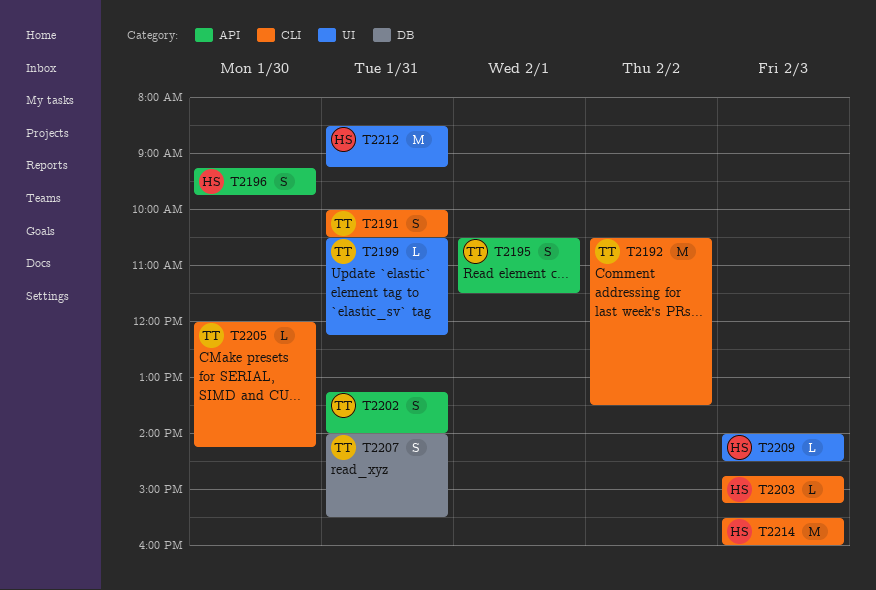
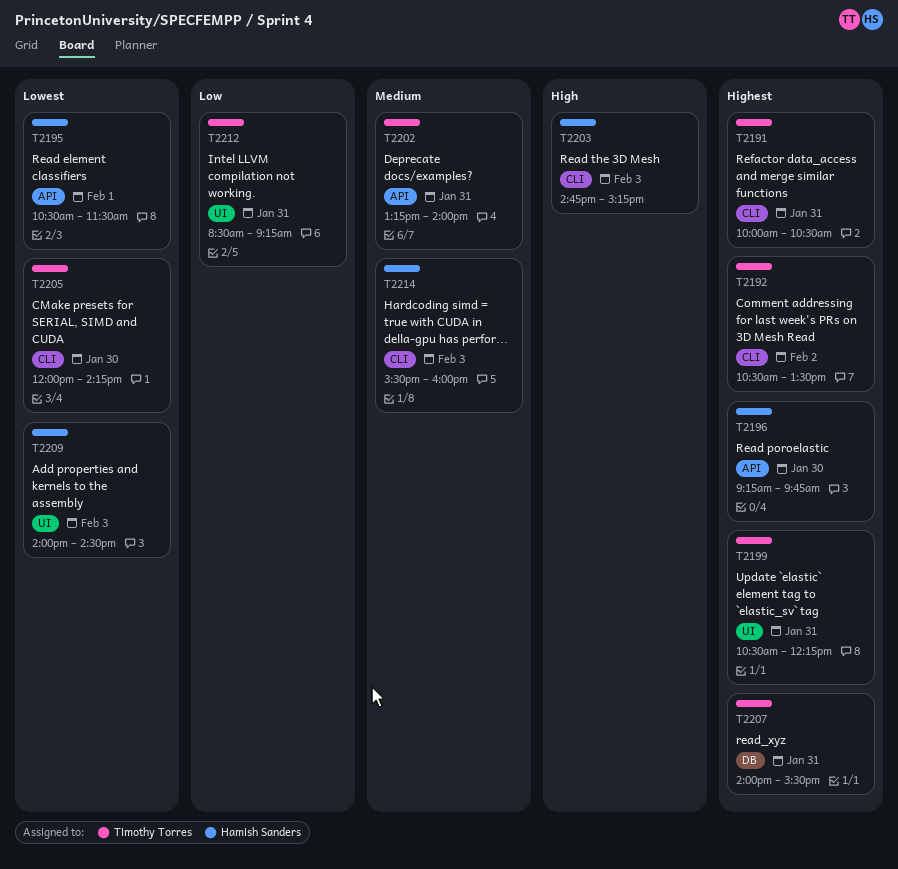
T2195, owner: Timothy Torres -> Hamish Sanders
T2212, owner: Hamish Sanders -> Timothy Torres

